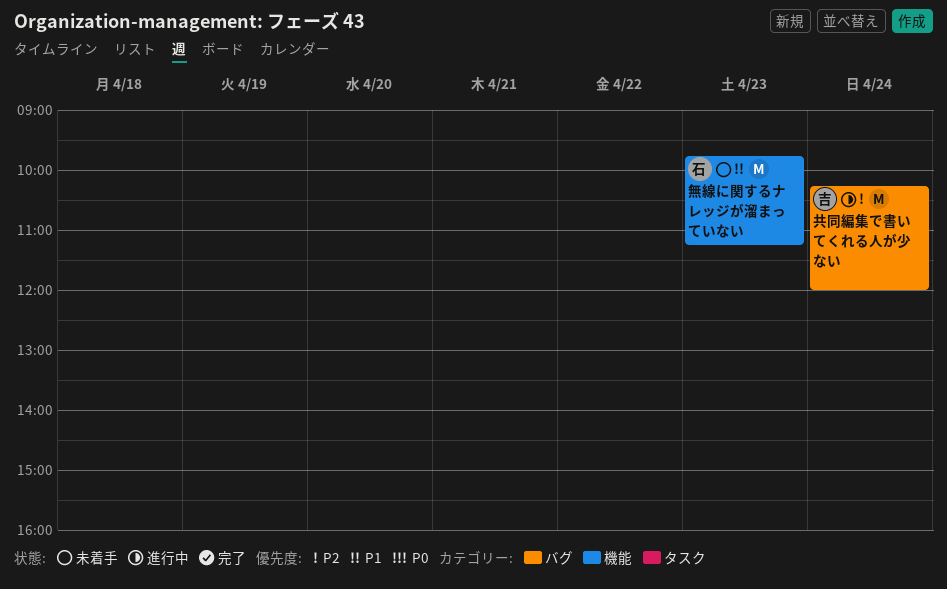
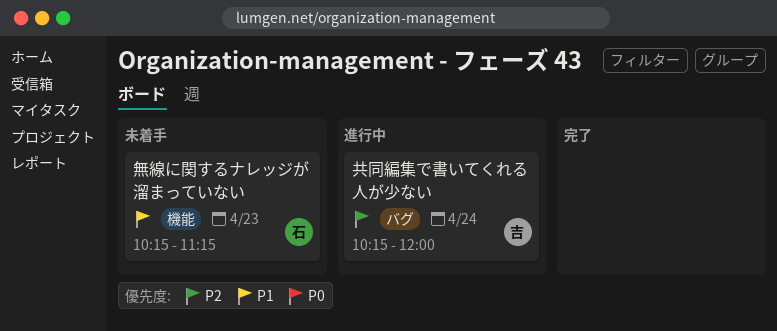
無線に関するナレッジが溜まっていない, begins: 09:45 -> 10:15

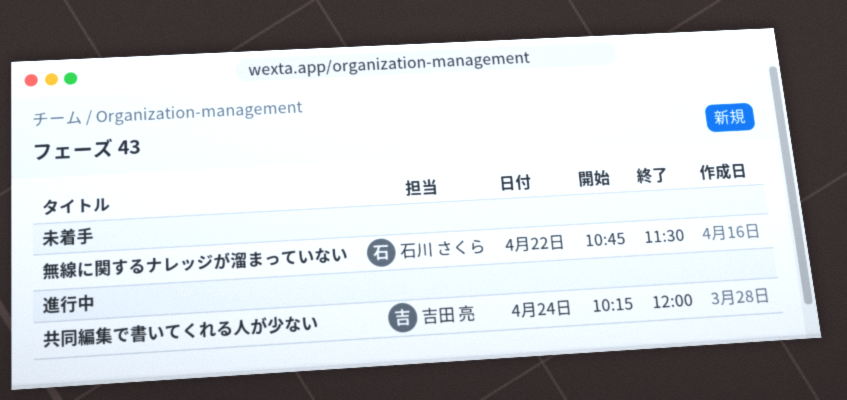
無線に関するナレッジが溜まっていない, day: Apr 23 -> Apr 22
無線に関するナレッジが溜まっていない, begins: 10:15 -> 10:45
無線に関するナレッジが溜まっていない, ends: 11:15 -> 11:30

